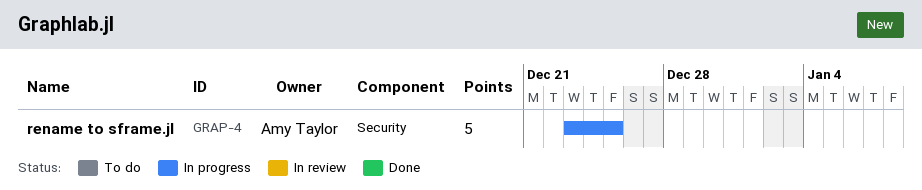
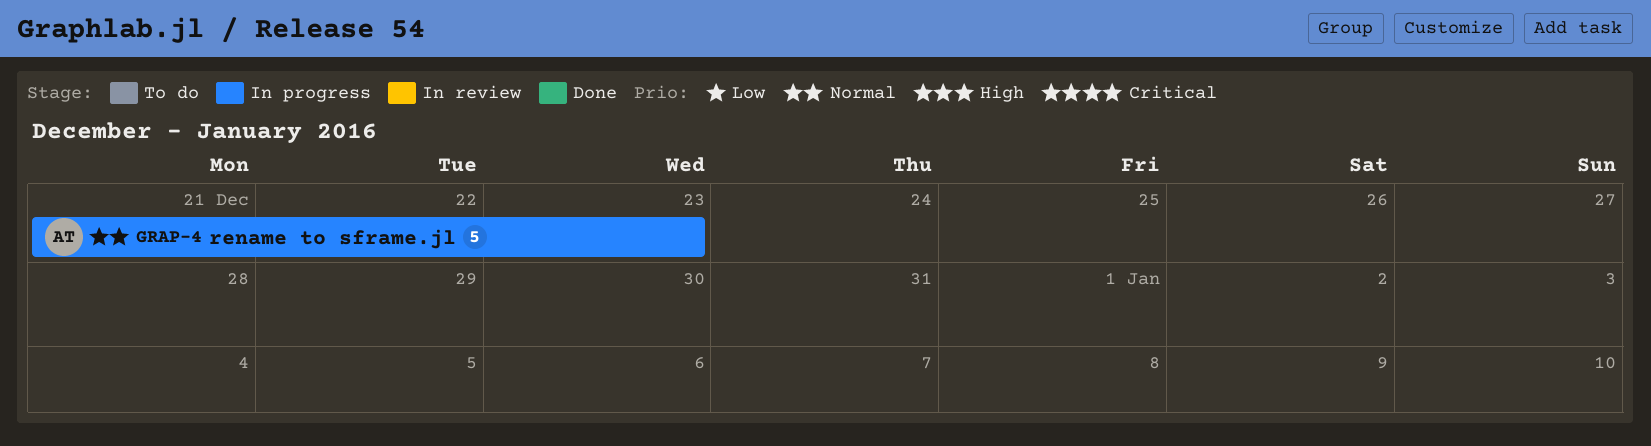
GRAP-4, start: Dec 23 -> Dec 21
GRAP-4, due: Dec 25 -> Dec 23

